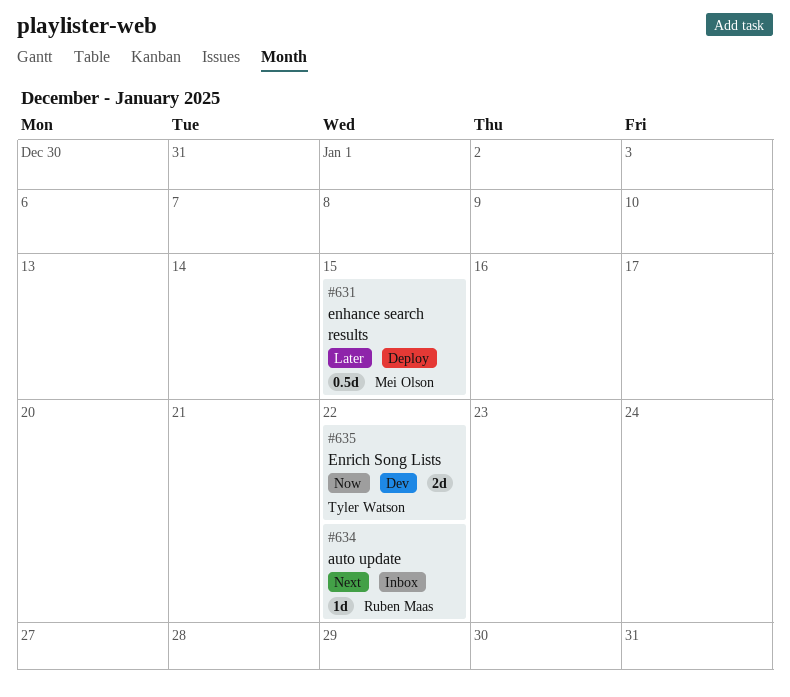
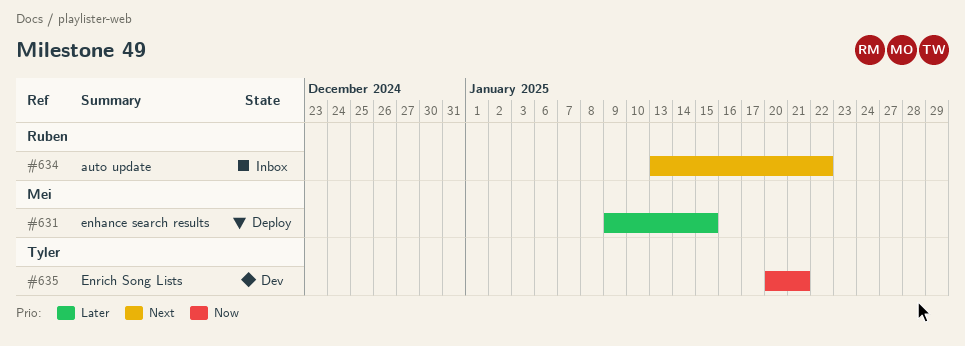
#635, due: Jan 22 -> Jan 21

